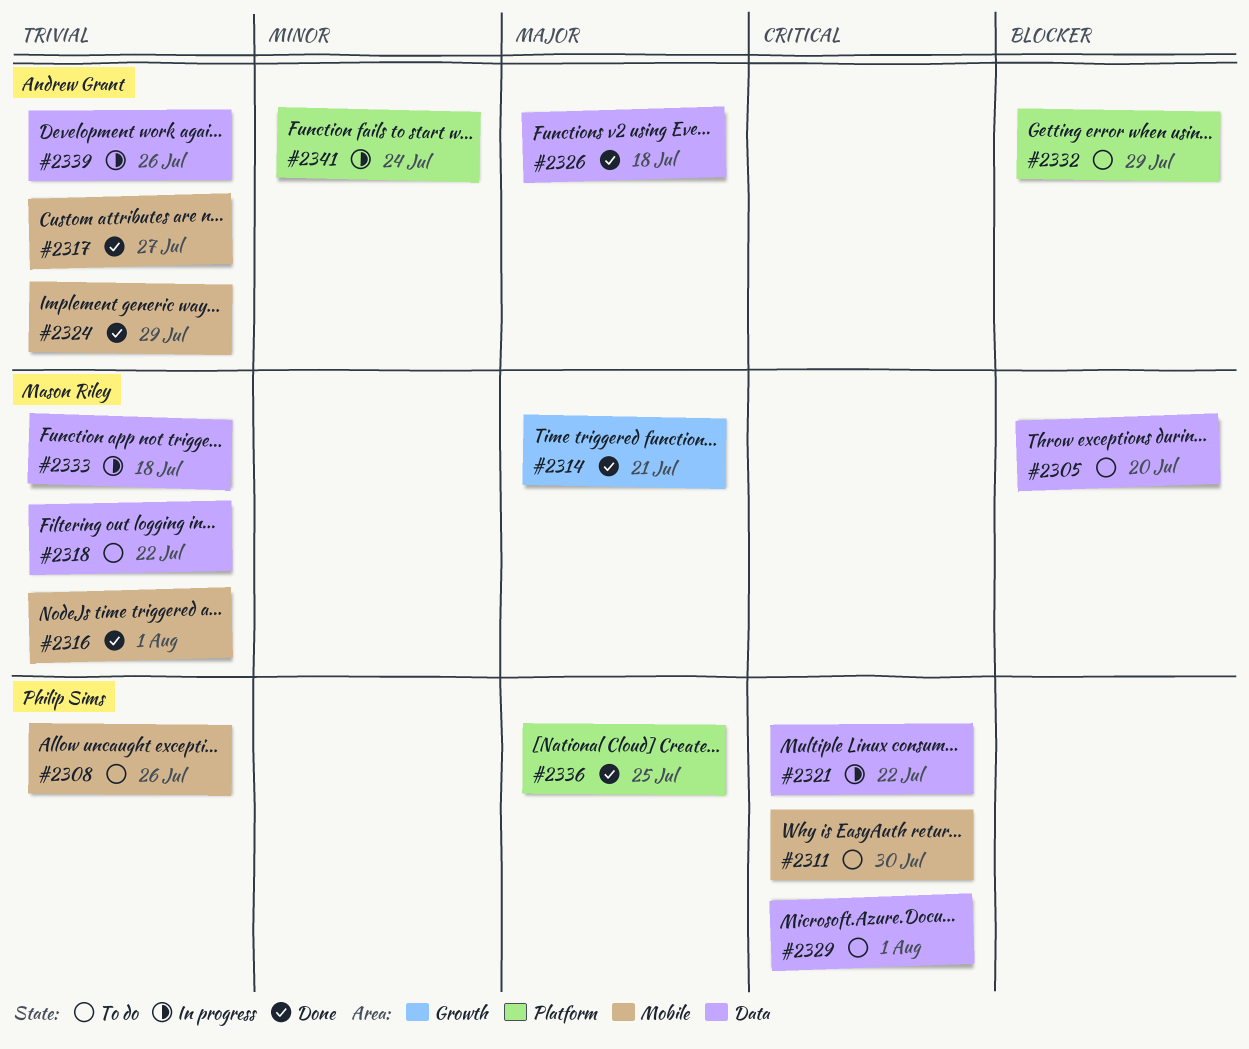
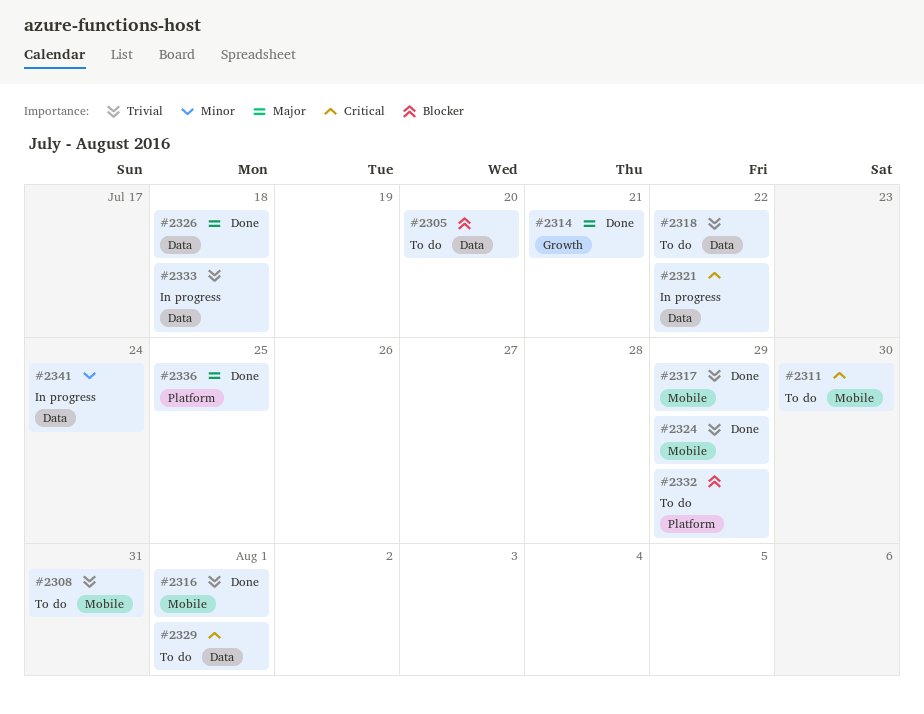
#2308, due: Jul 26 -> Jul 31
#2317, due: Jul 27 -> Jul 29
#2339: present -> none
#2341, label: Platform -> Data

